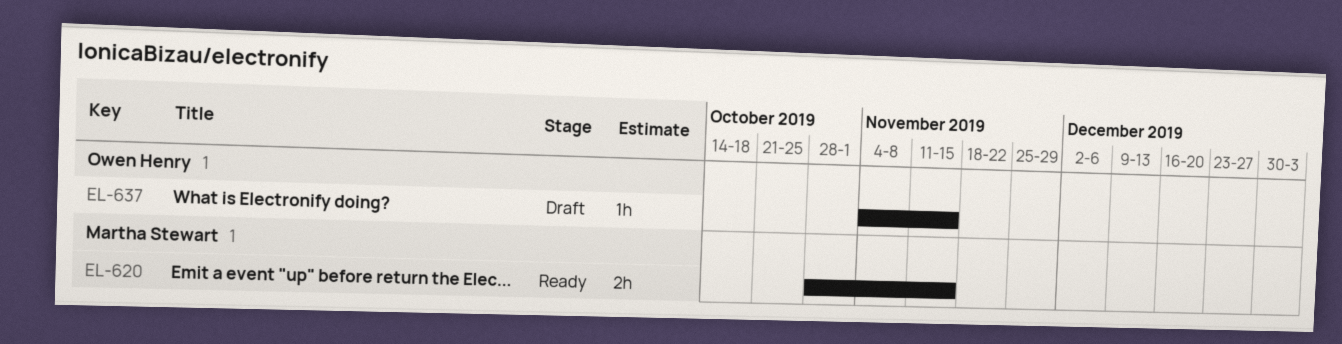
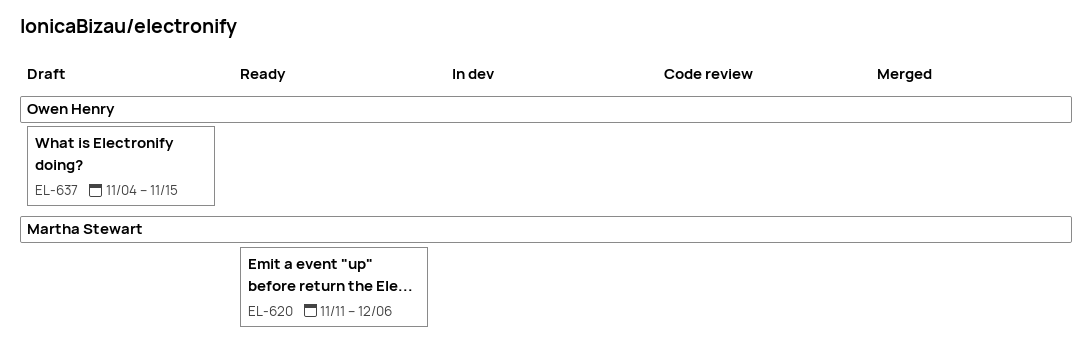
EL-620, start: Oct 28 -> Nov 11
EL-620, due: Nov 15 -> Dec 6

